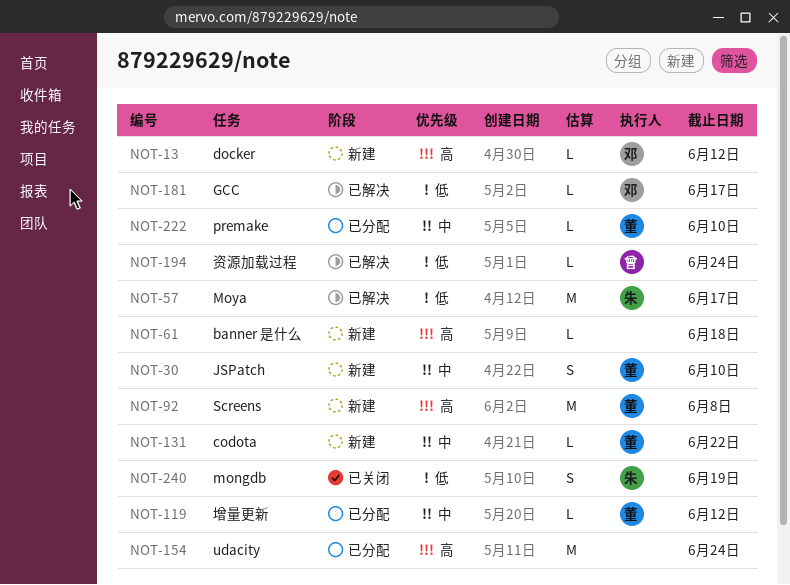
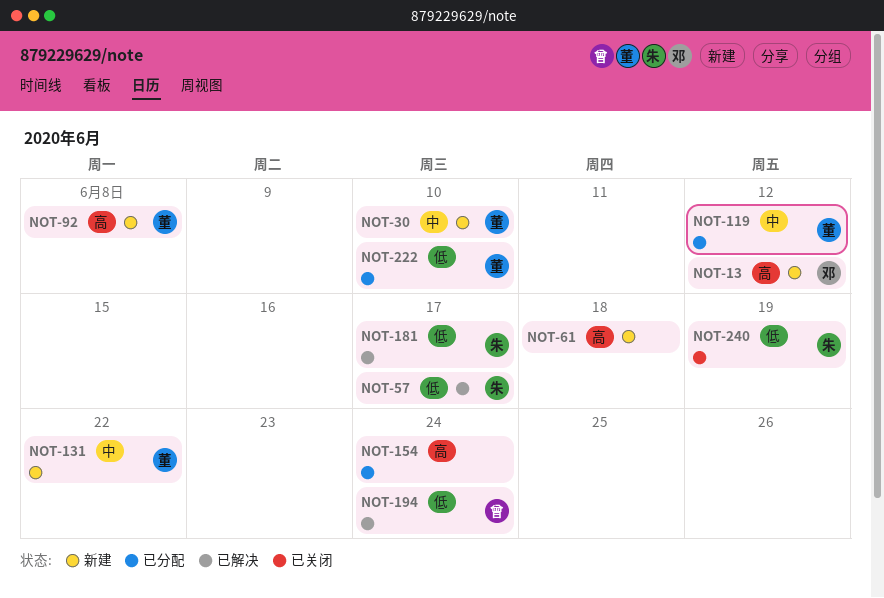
NOT-181, owner: 邓 -> 朱
NOT-222, priority: 中 -> 低

